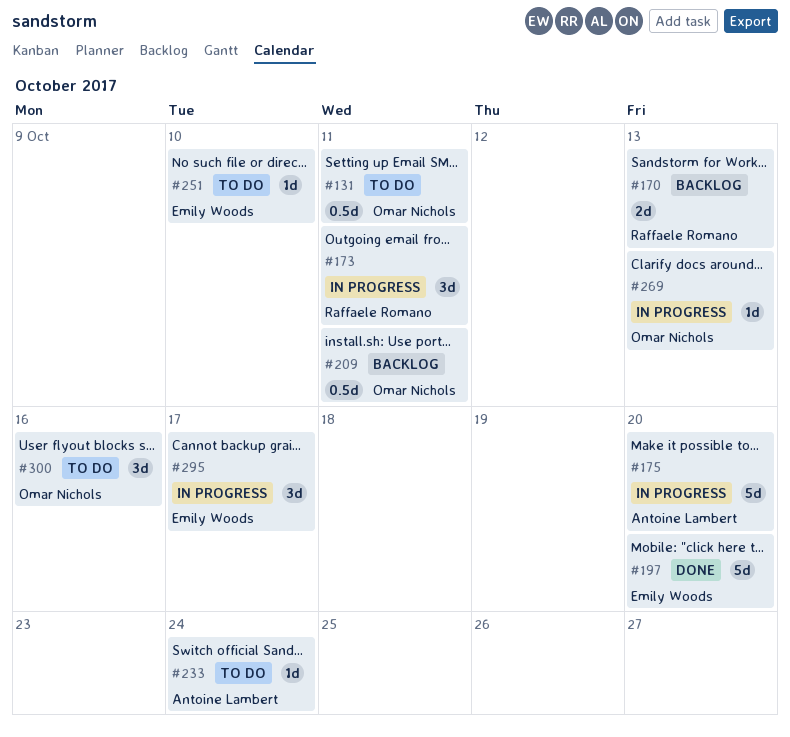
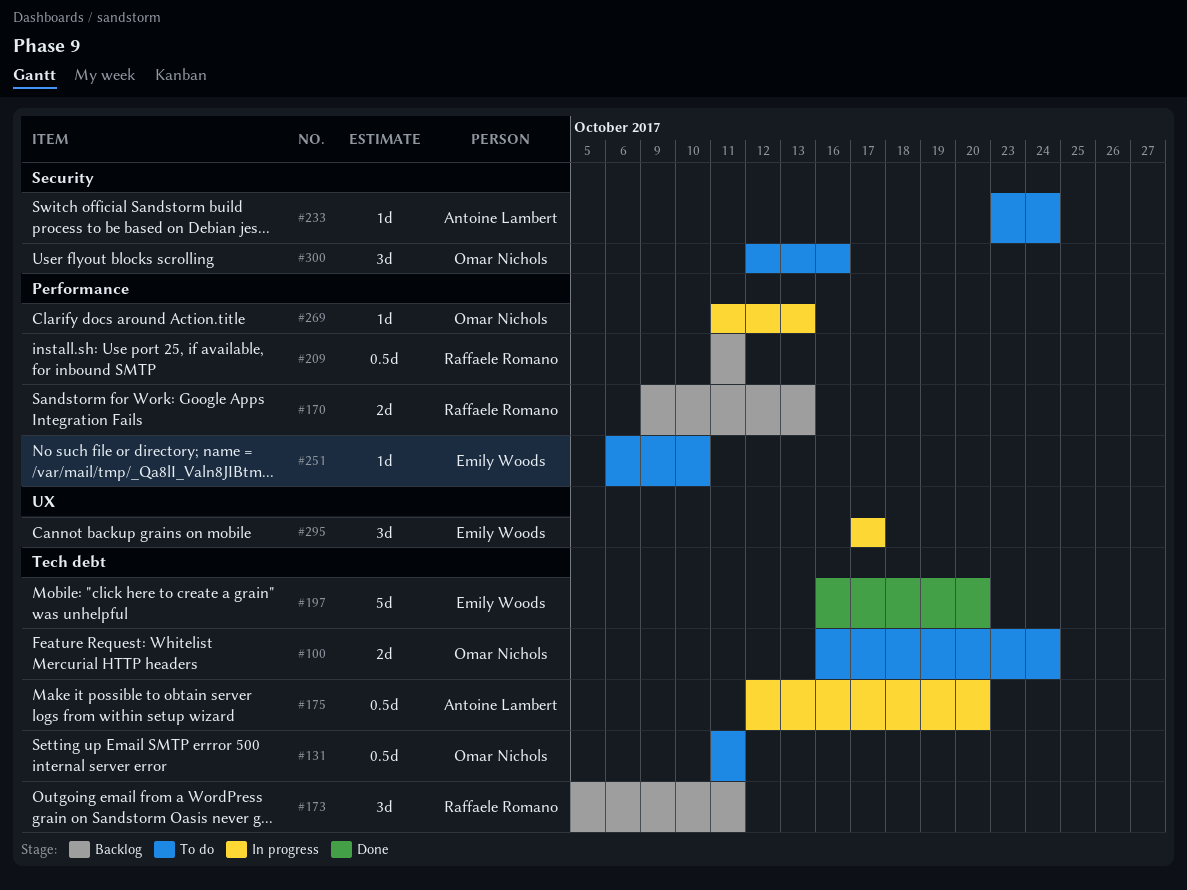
#100: none -> present
#173, status: In progress -> Backlog
#175, estimate: 5d -> 0.5d
#209, owner: Omar Nichols -> Raffaele Romano

